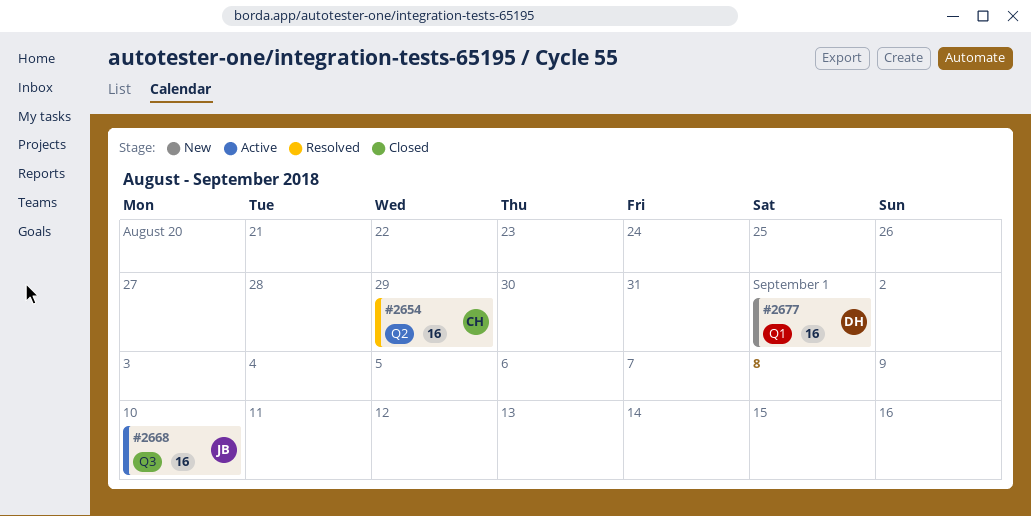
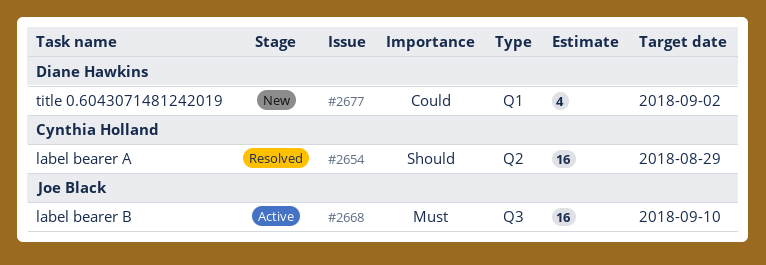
#2677, estimate: 16 -> 4
#2677, due: Sep 1 -> Sep 2

